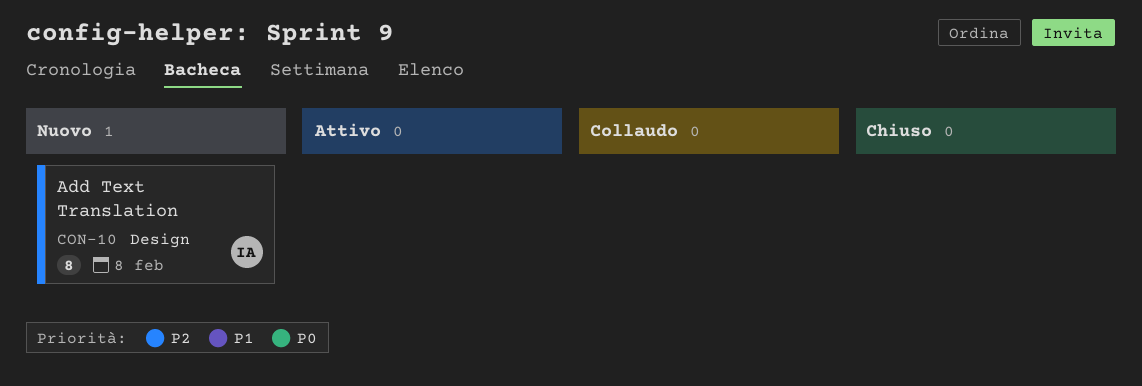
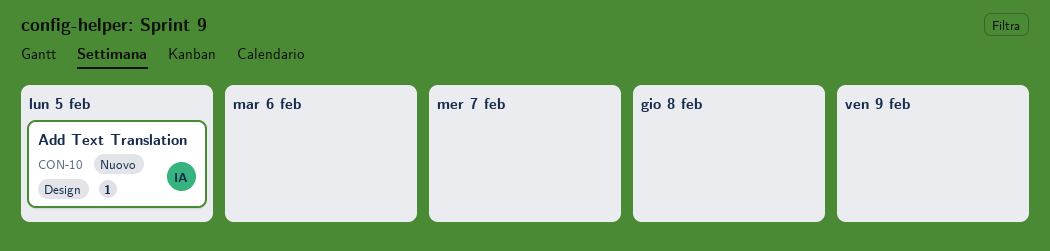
CON-10, estimate: 8 -> 1
CON-10, due: Feb 8 -> Feb 5

